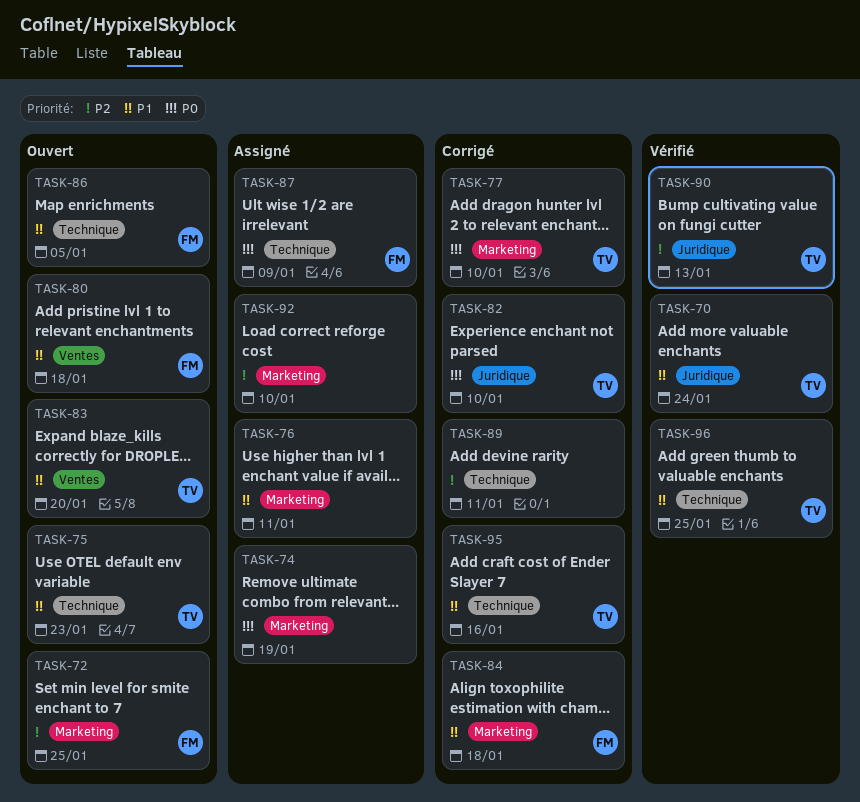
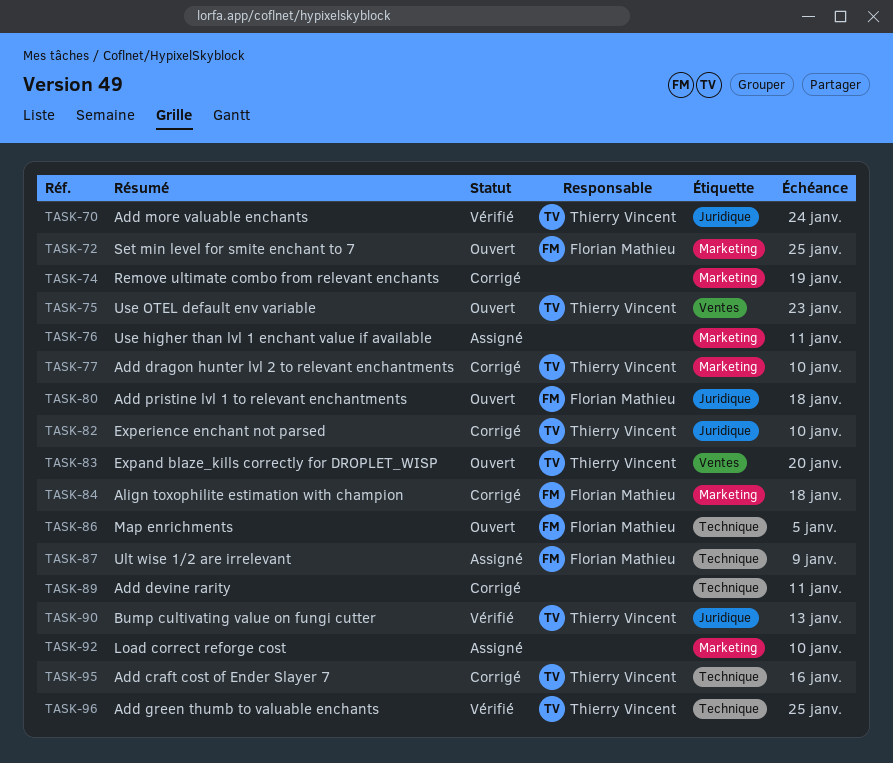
TASK-74, status: Assigné -> Corrigé
TASK-75, label: Technique -> Ventes
TASK-80, label: Ventes -> Juridique

